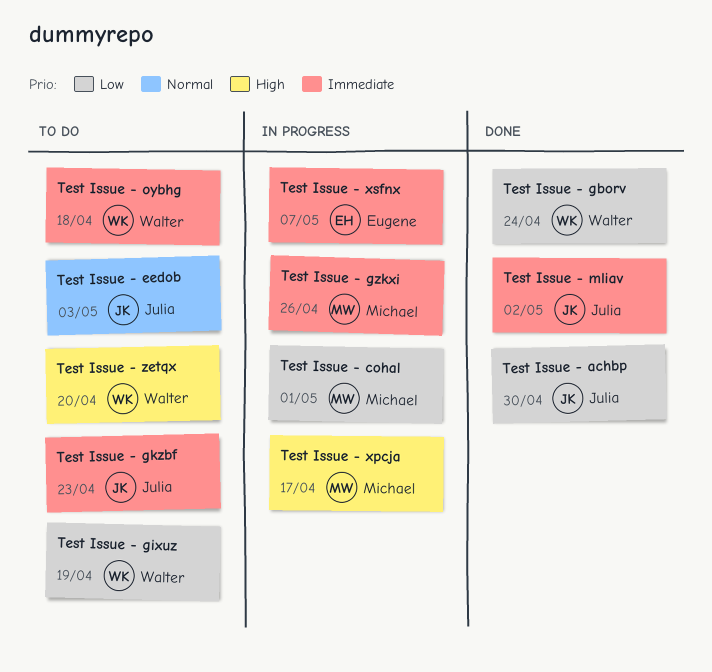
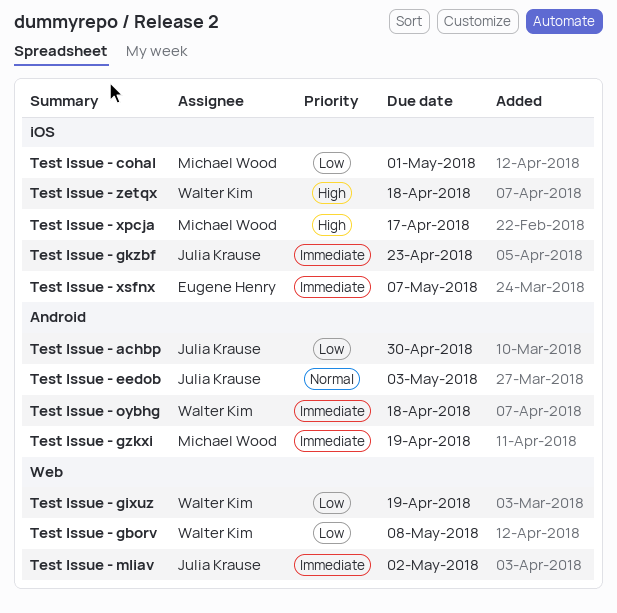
Test Issue - gborv, due: Apr 24 -> May 8
Test Issue - gzkxi, due: Apr 26 -> Apr 19
Test Issue - zetqx, due: Apr 20 -> Apr 18

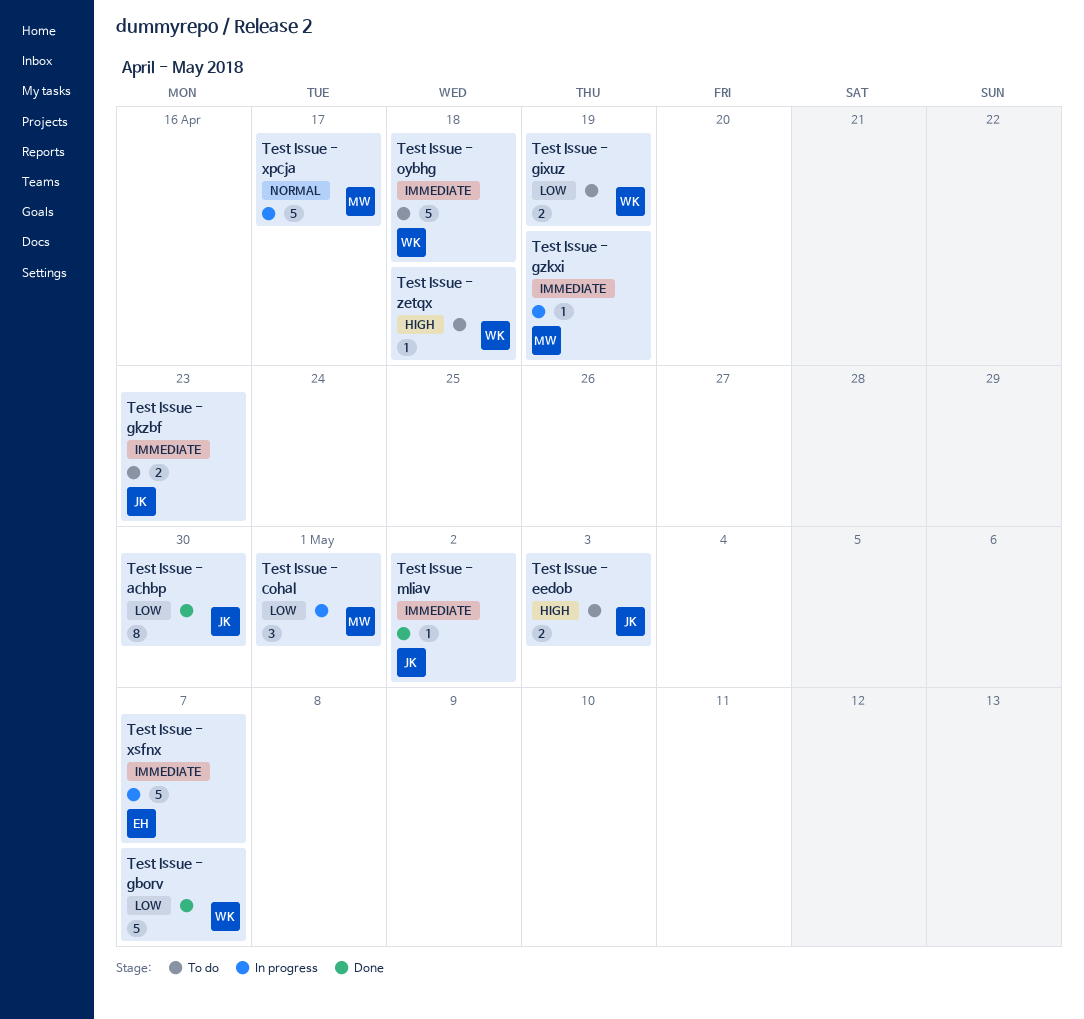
Test Issue - eedob, priority: Normal -> High
Test Issue - gborv, due: May 8 -> May 7
Test Issue - xpcja, priority: High -> Normal

